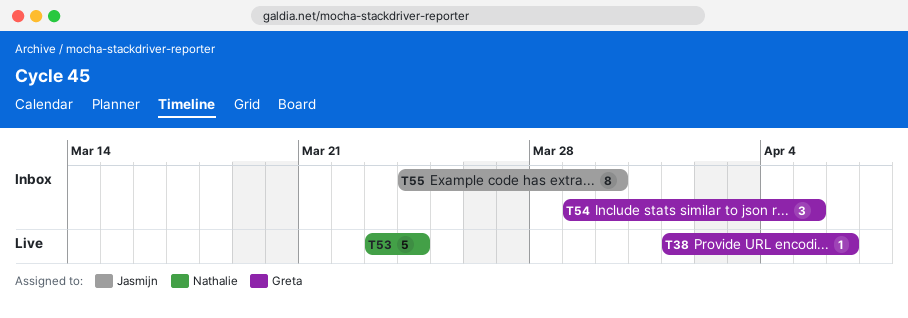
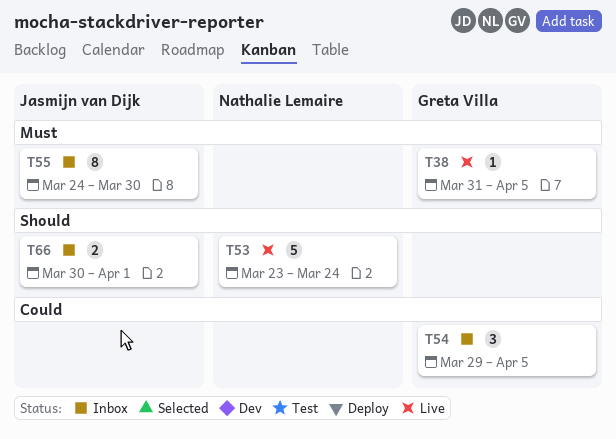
T38, start: Apr 1 -> Mar 31
T38, due: Apr 6 -> Apr 5
T66: none -> present

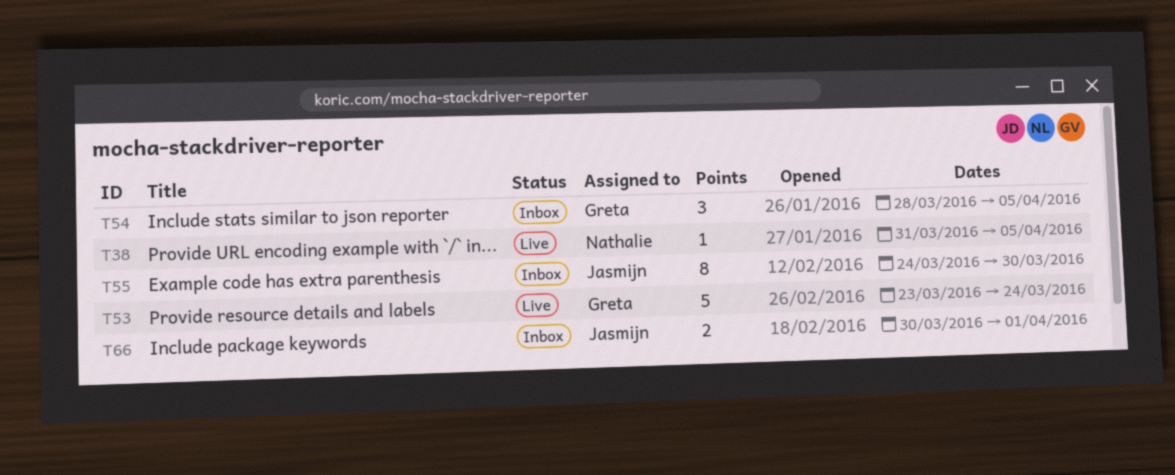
T38, owner: Greta Villa -> Nathalie Lemaire
T53, owner: Nathalie Lemaire -> Greta Villa
T54, start: Mar 29 -> Mar 28

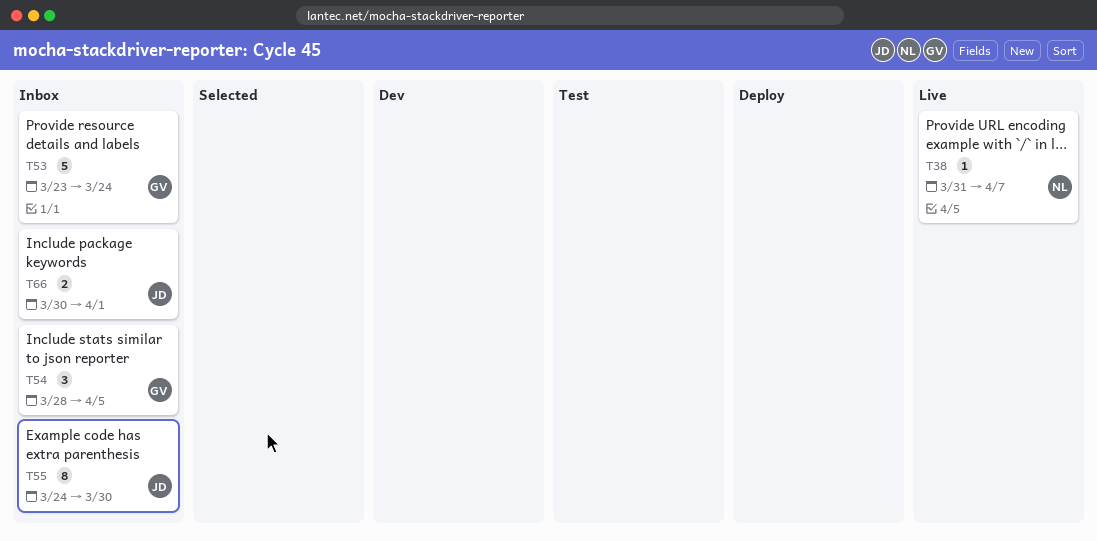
T38, due: Apr 5 -> Apr 7
T53, status: Live -> Inbox

